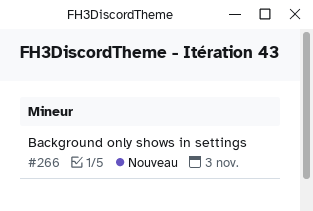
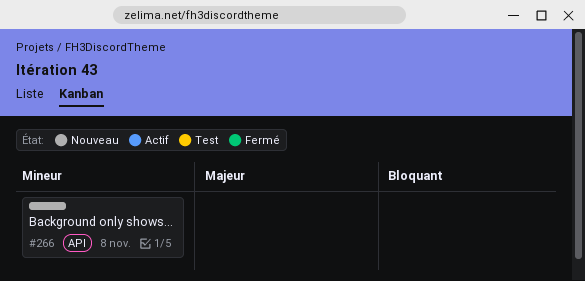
#266, due: Nov 3 -> Nov 8

